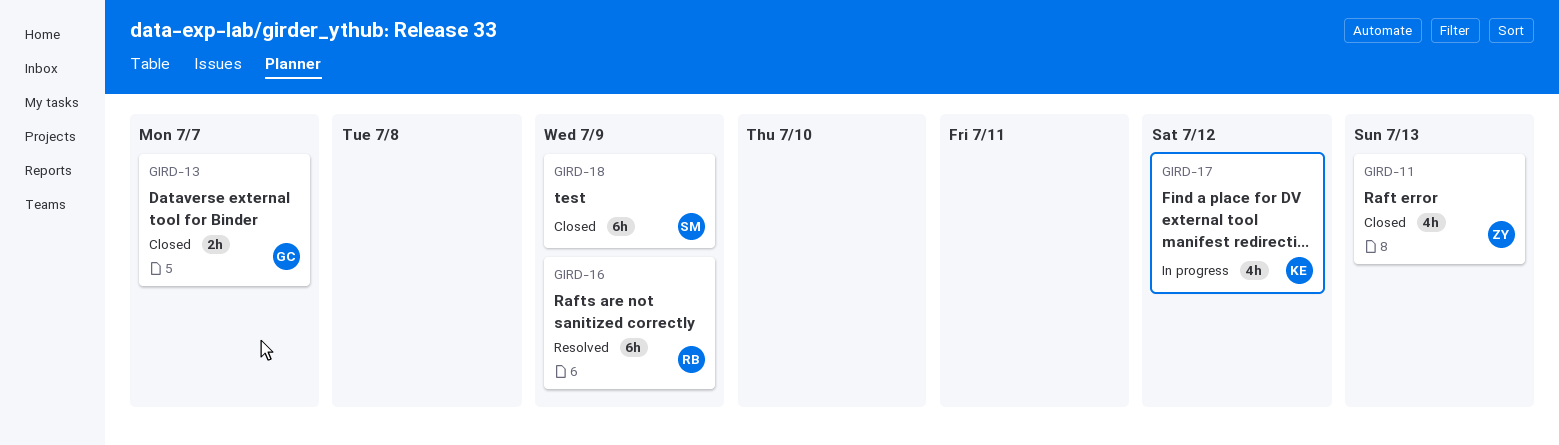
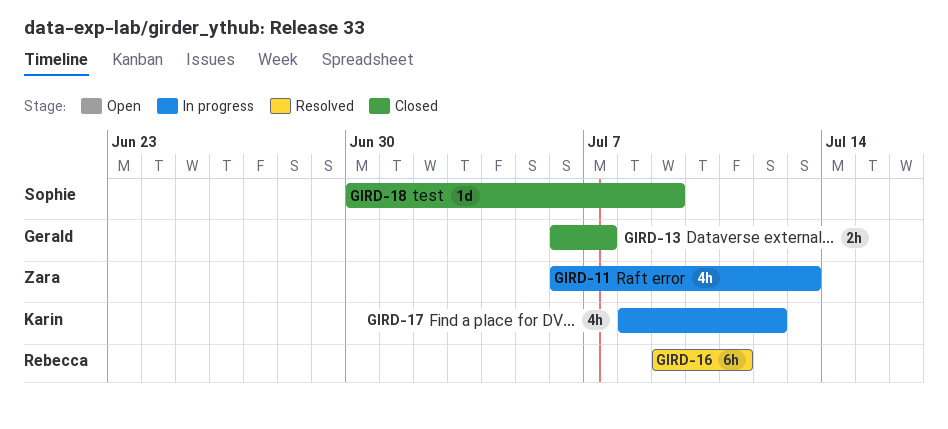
GIRD-11, status: Closed -> In progress
GIRD-16, due: Jul 9 -> Jul 11
GIRD-18, estimate: 6h -> 1d

